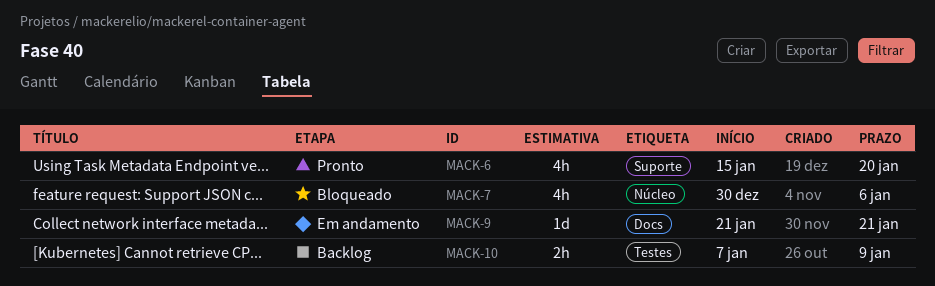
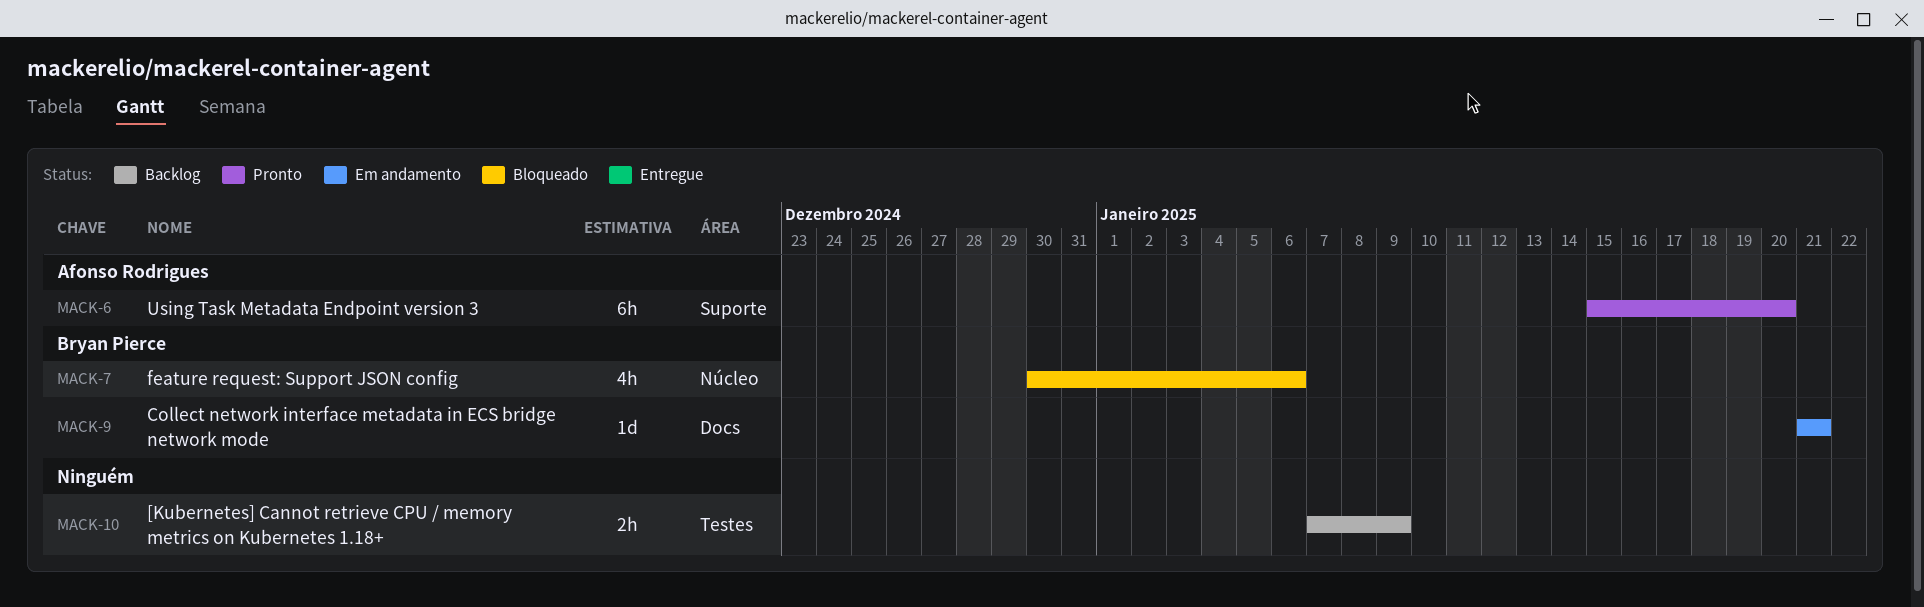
MACK-6, estimate: 4h -> 6h

